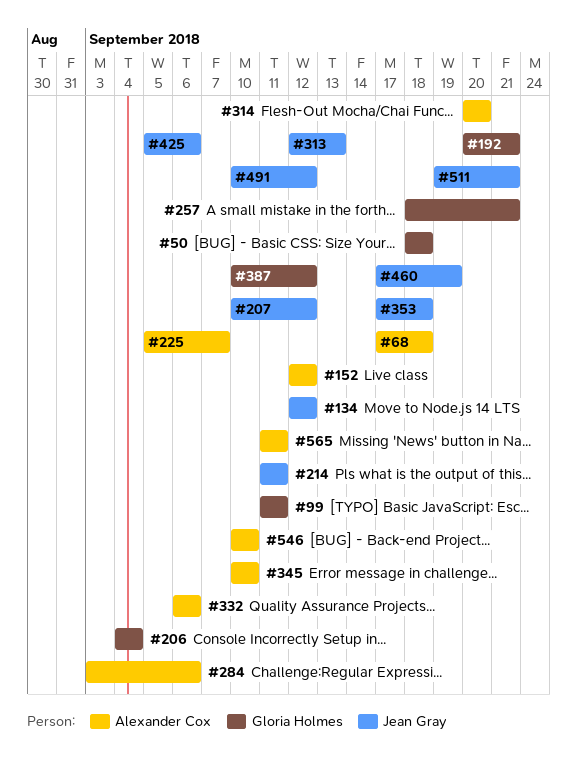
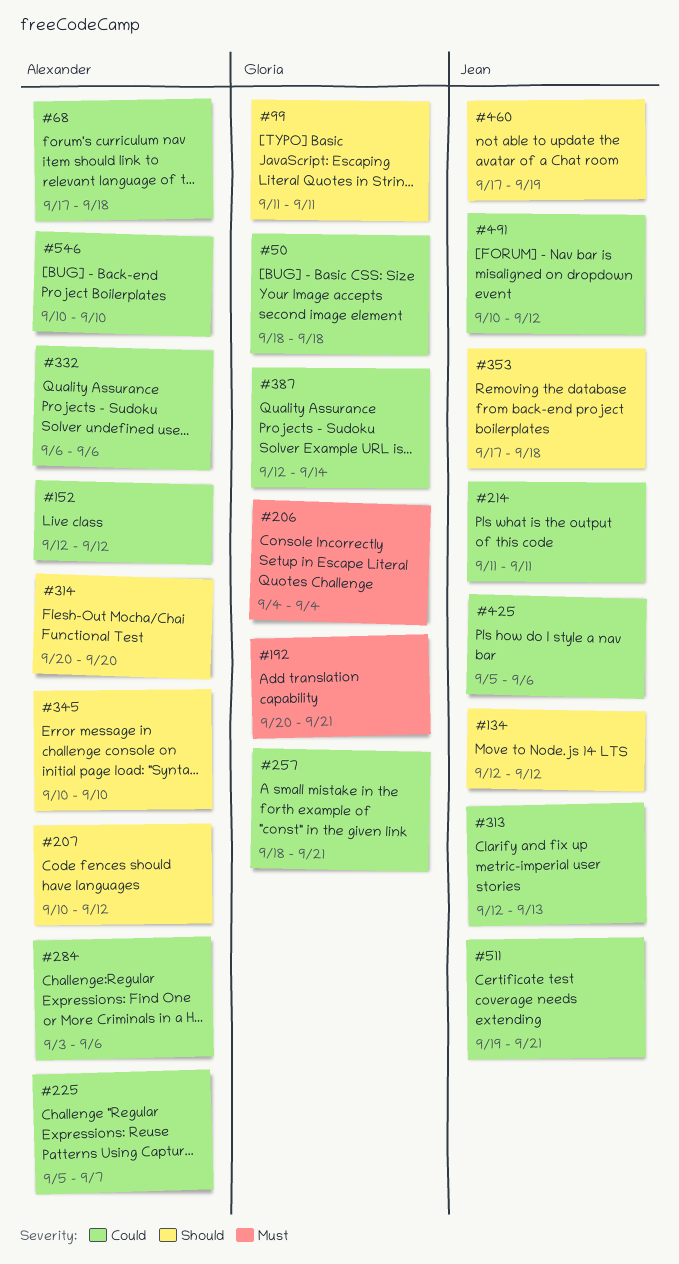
#207, owner: Jean Gray -> Alexander Cox
#387, start: Sep 10 -> Sep 12
#387, due: Sep 12 -> Sep 14
#565: present -> none

